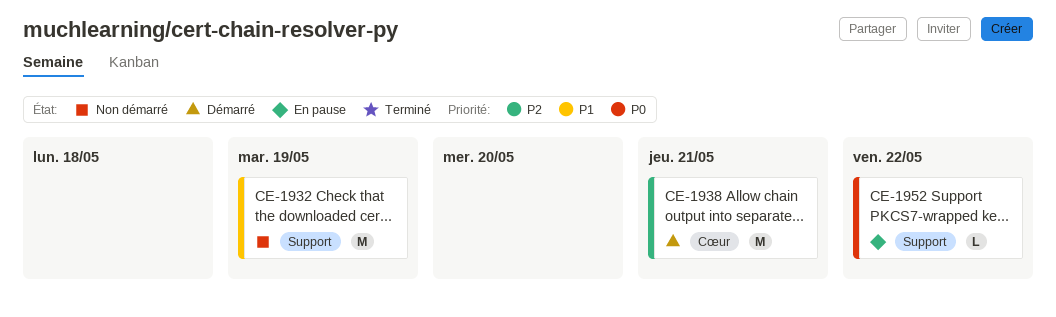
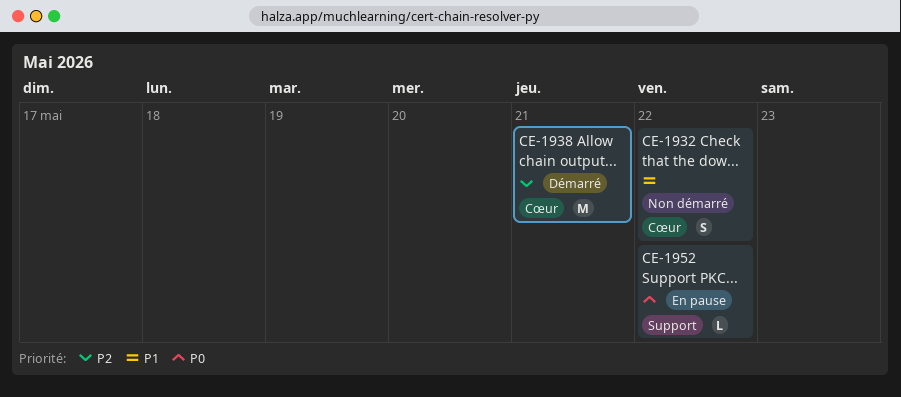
CE-1932, label: Support -> Cœur
CE-1932, estimate: M -> S
CE-1932, due: May 19 -> May 22

